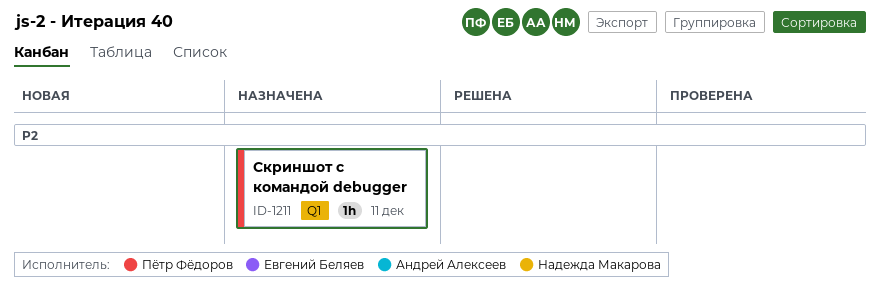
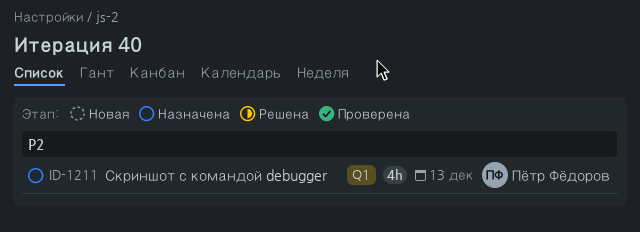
ID-1211, estimate: 1h -> 4h
ID-1211, due: Dec 11 -> Dec 13

